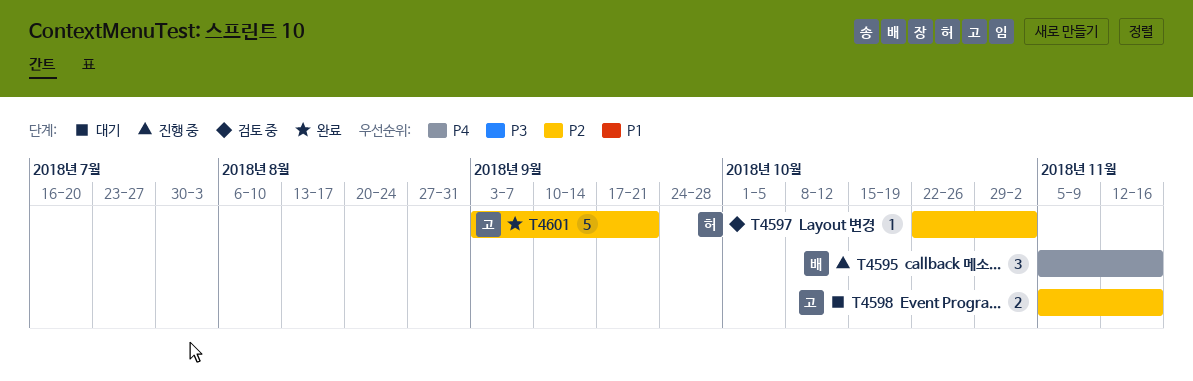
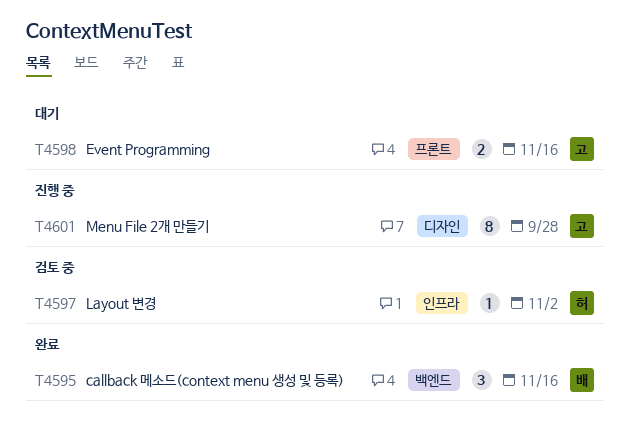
T4595, status: 진행 중 -> 완료
T4601, status: 완료 -> 진행 중
T4601, estimate: 5 -> 8
T4601, due: Sep 21 -> Sep 28

